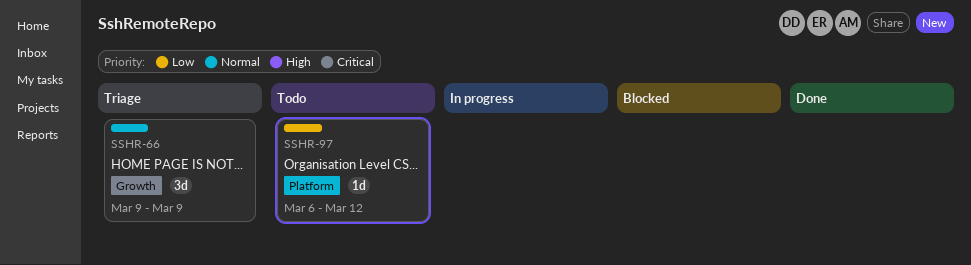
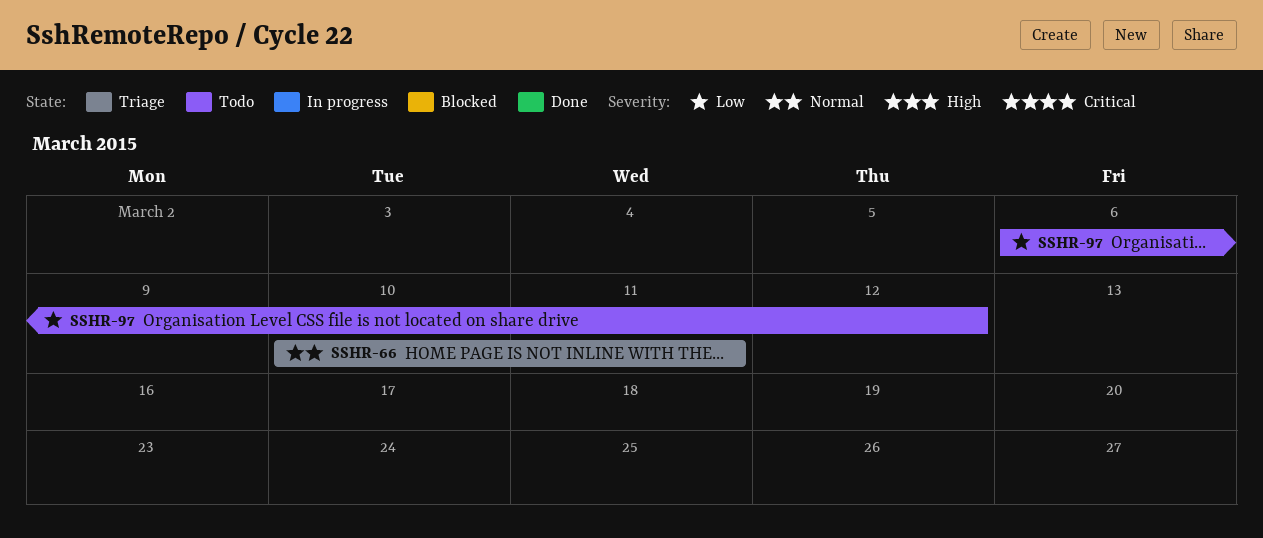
SSHR-66, start: Mar 9 -> Mar 10
SSHR-66, due: Mar 9 -> Mar 11

